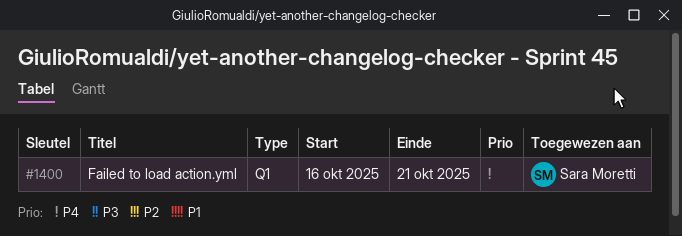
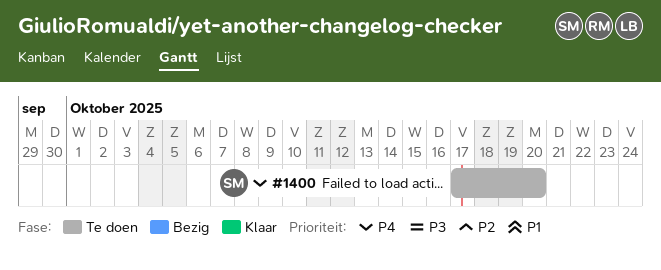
#1400, start: Oct 16 -> Oct 17
#1400, due: Oct 21 -> Oct 20

